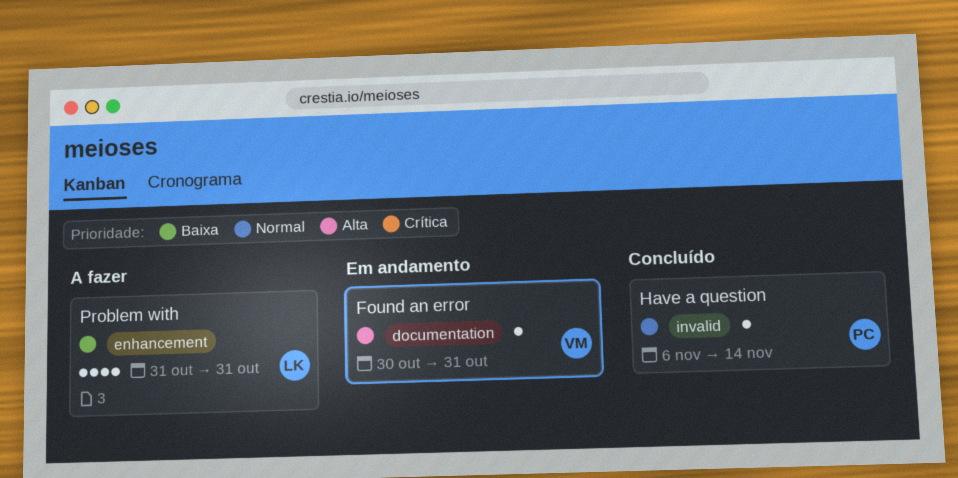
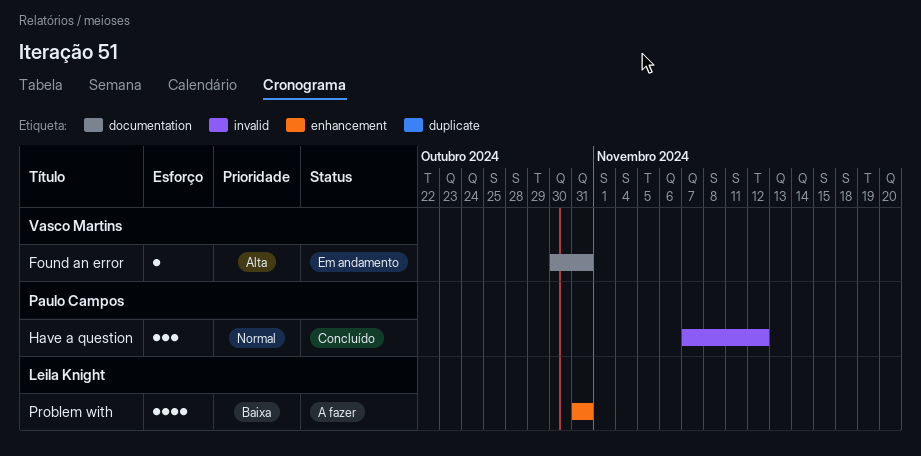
Have a question, estimate: 1 -> 3
Have a question, start: Nov 6 -> Nov 7
Have a question, due: Nov 14 -> Nov 12

